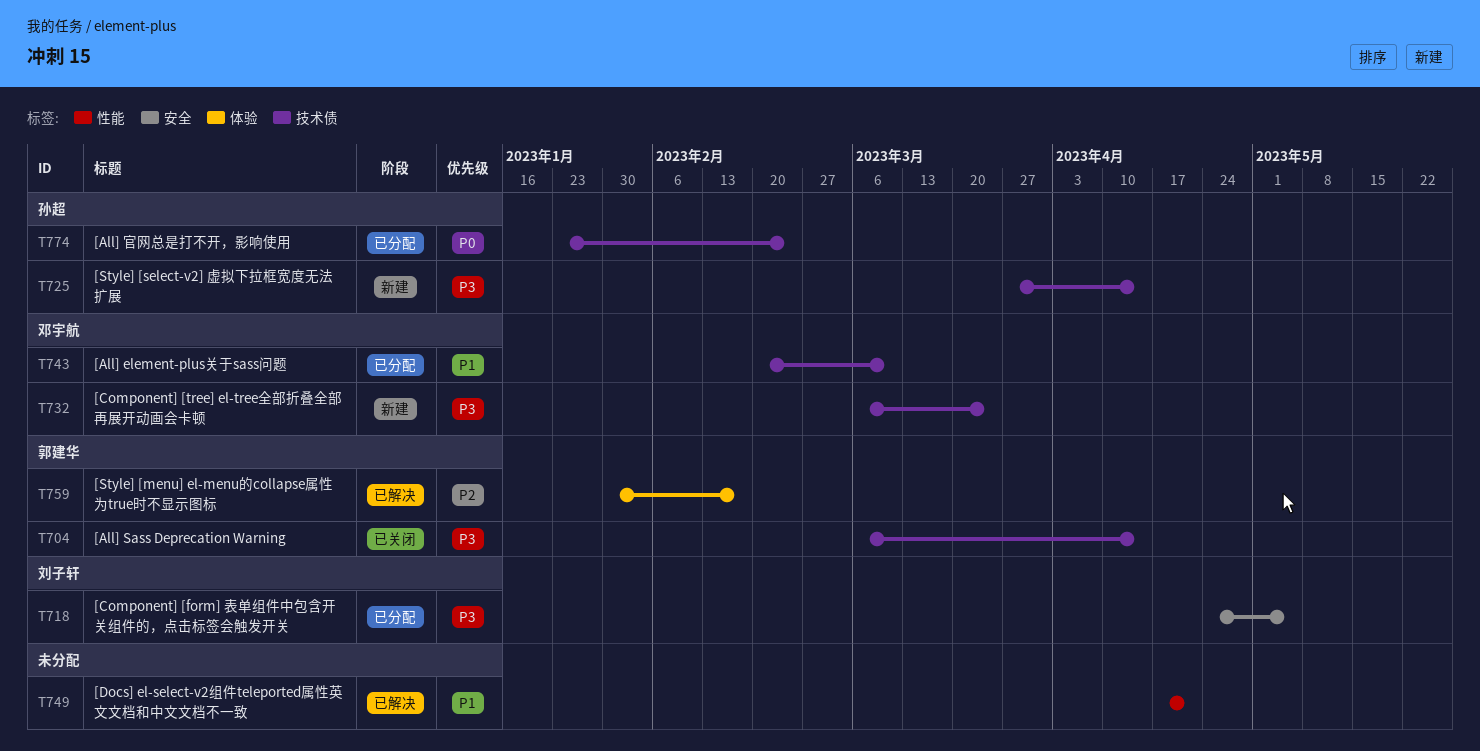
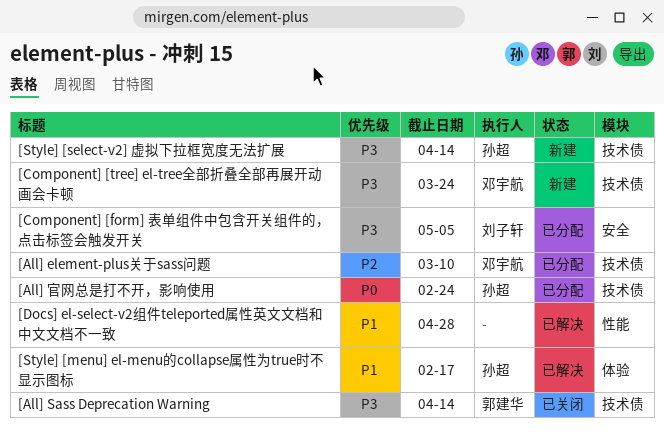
[All] element-plus关于sass问题, priority: P1 -> P2
[Docs] el-select-v2组件teleported属性英文文档和中文文档不一致, due: Apr 21 -> Apr 28
[Style] [menu] el-menu的collapse属性为true时不显示图标, owner: 郭建华 -> 孙超
[Style] [menu] el-menu的collapse属性为true时不显示图标, priority: P2 -> P1

